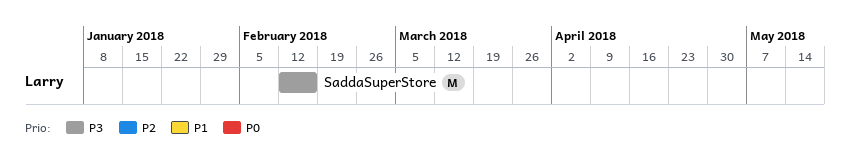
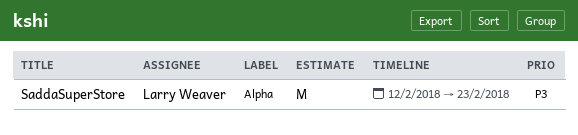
SaddaSuperStore, due: Feb 16 -> Feb 23

